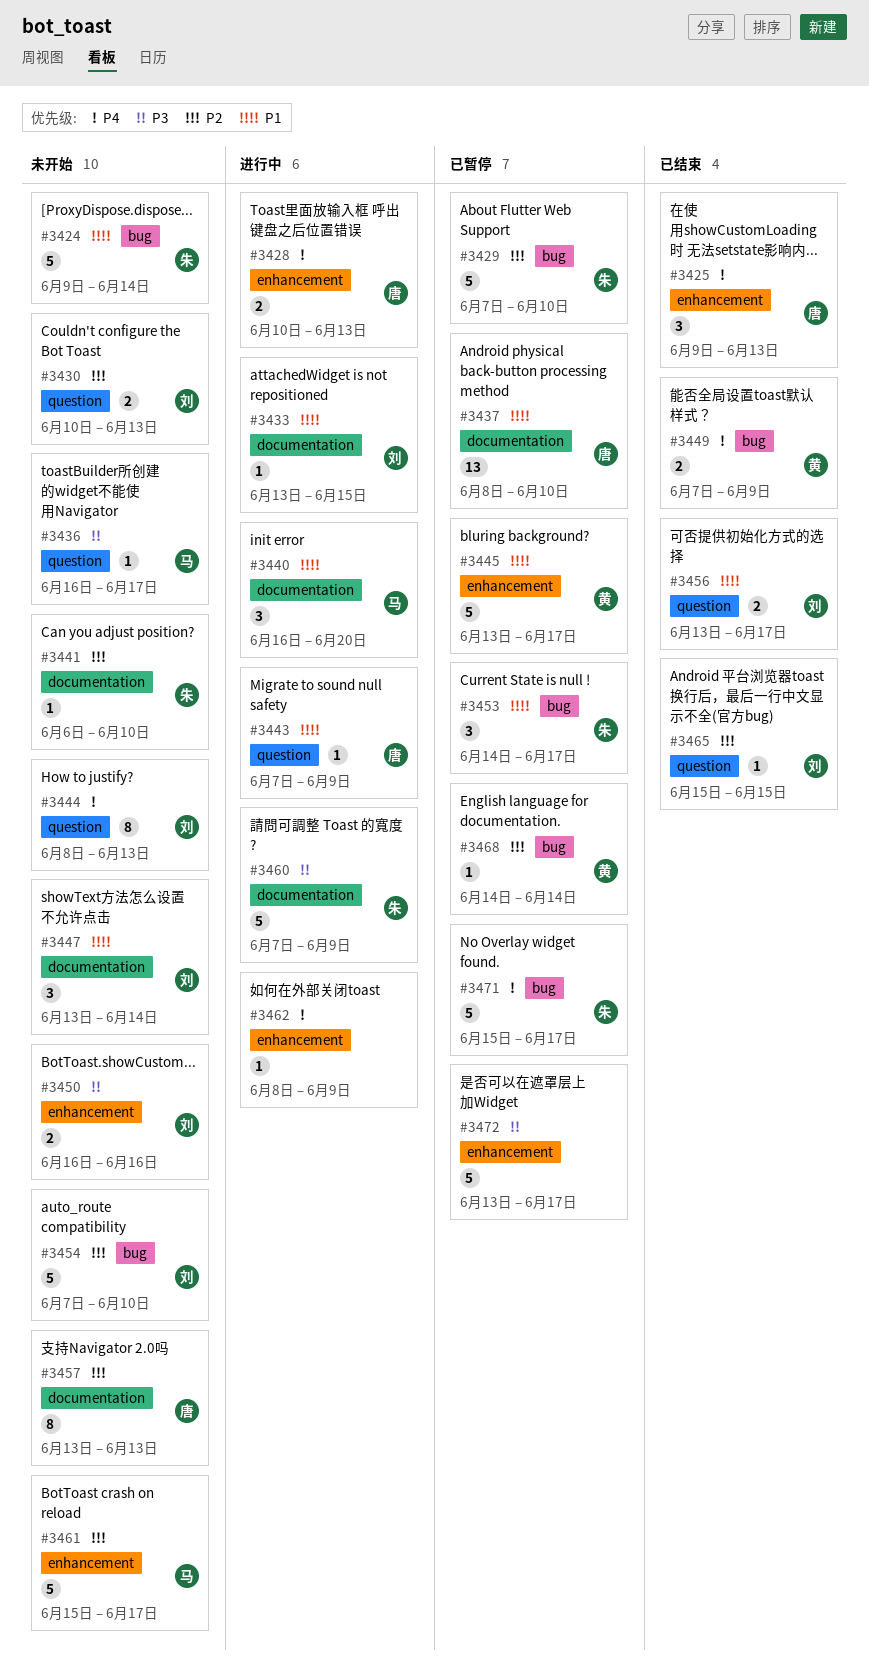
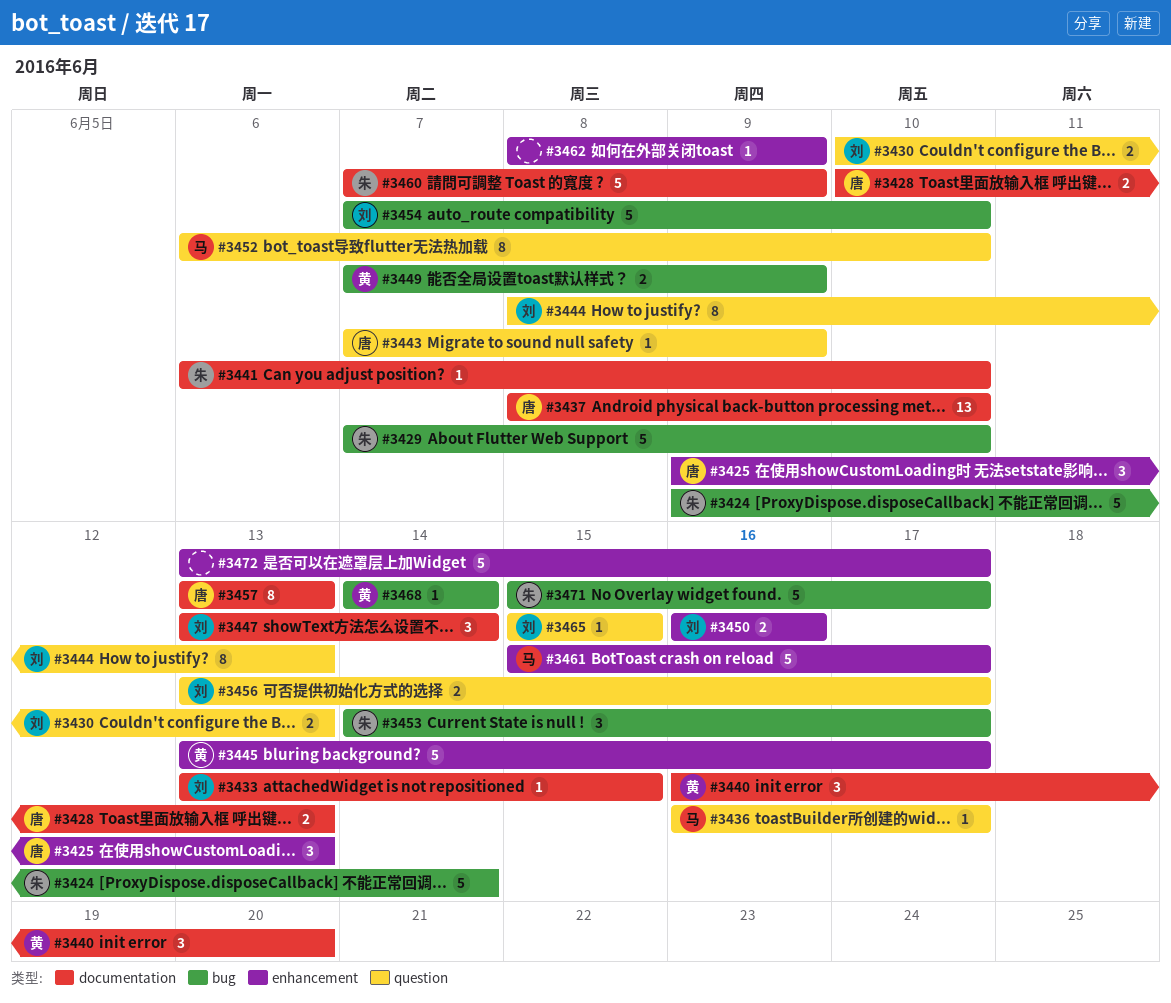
#3428, label: enhancement -> documentation
#3440, owner: 马 -> 黄
#3452: none -> present

